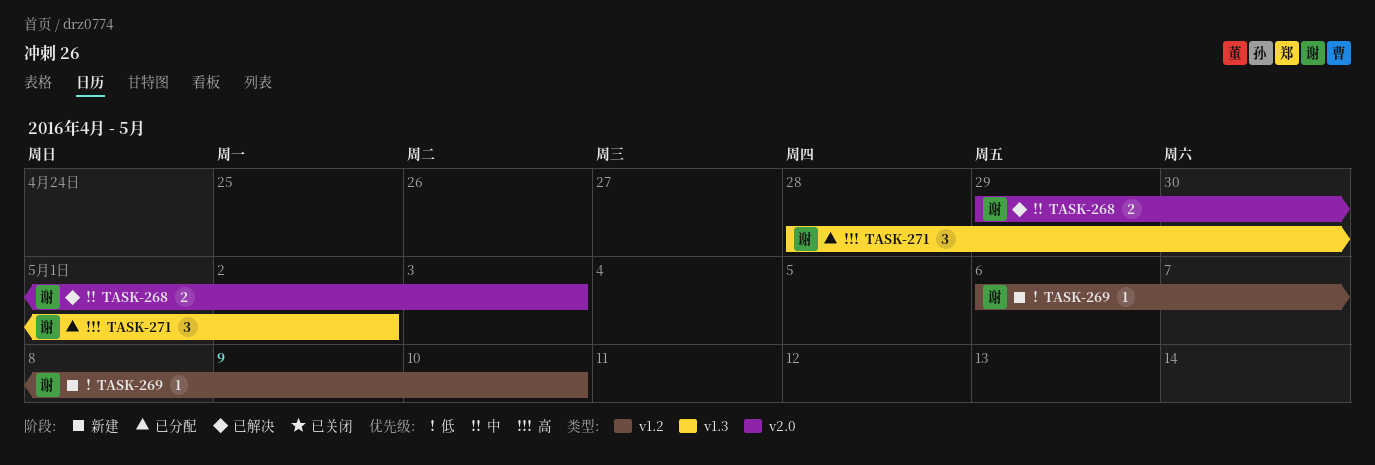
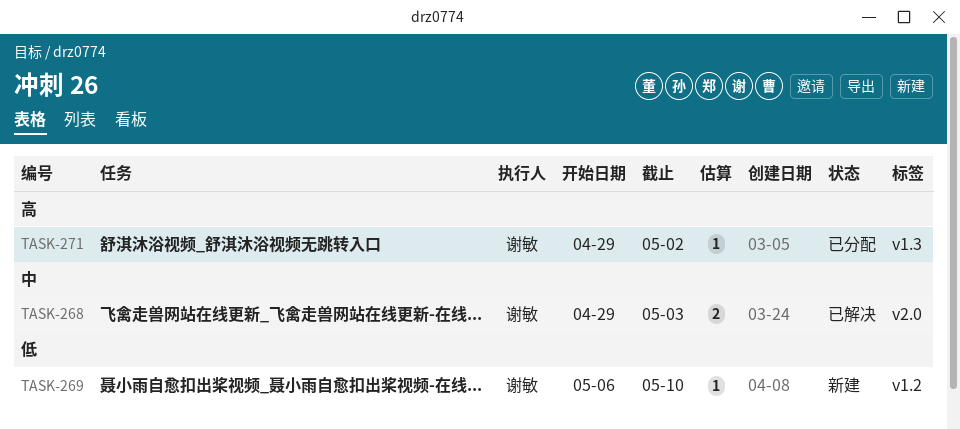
TASK-271, estimate: 3 -> 1
TASK-271, start: Apr 28 -> Apr 29

